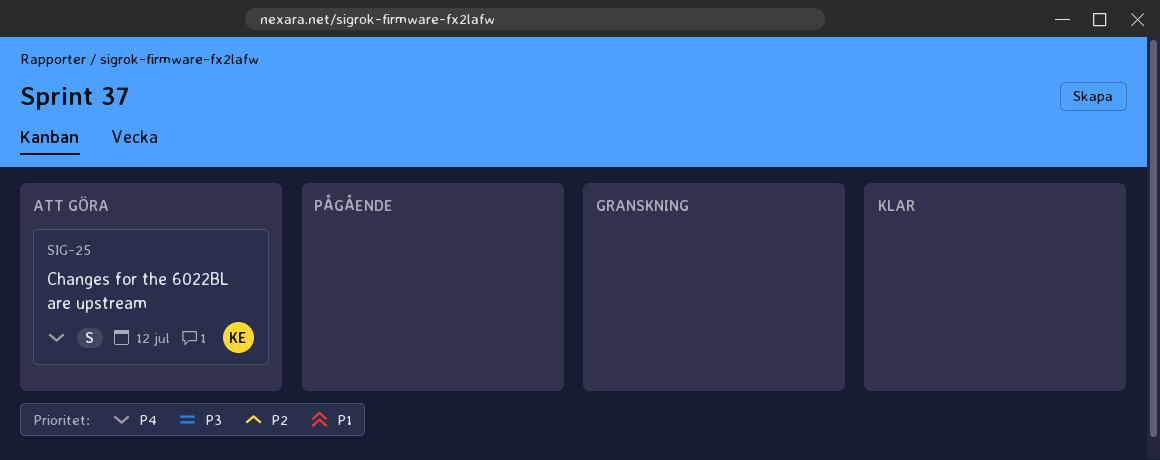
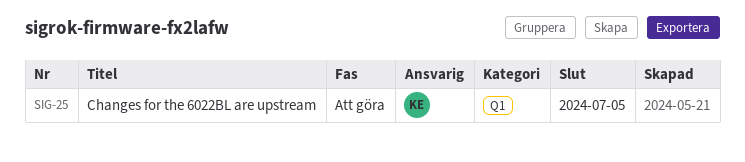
SIG-25, due: Jul 12 -> Jul 5

